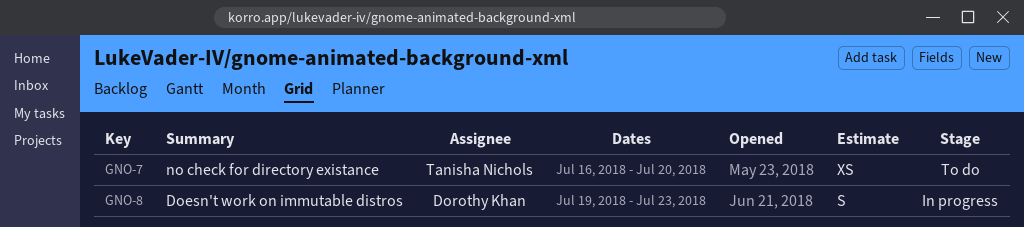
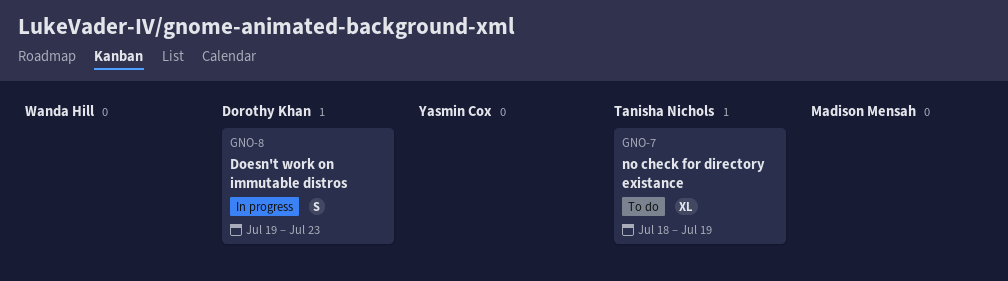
GNO-7, estimate: XS -> XL
GNO-7, start: Jul 16 -> Jul 18
GNO-7, due: Jul 20 -> Jul 19

